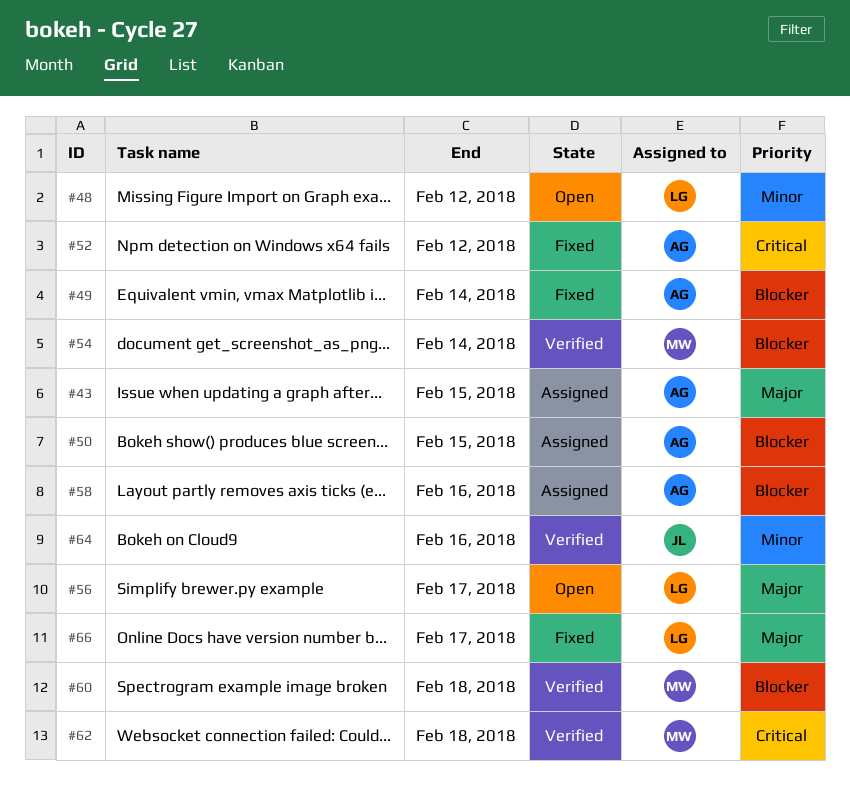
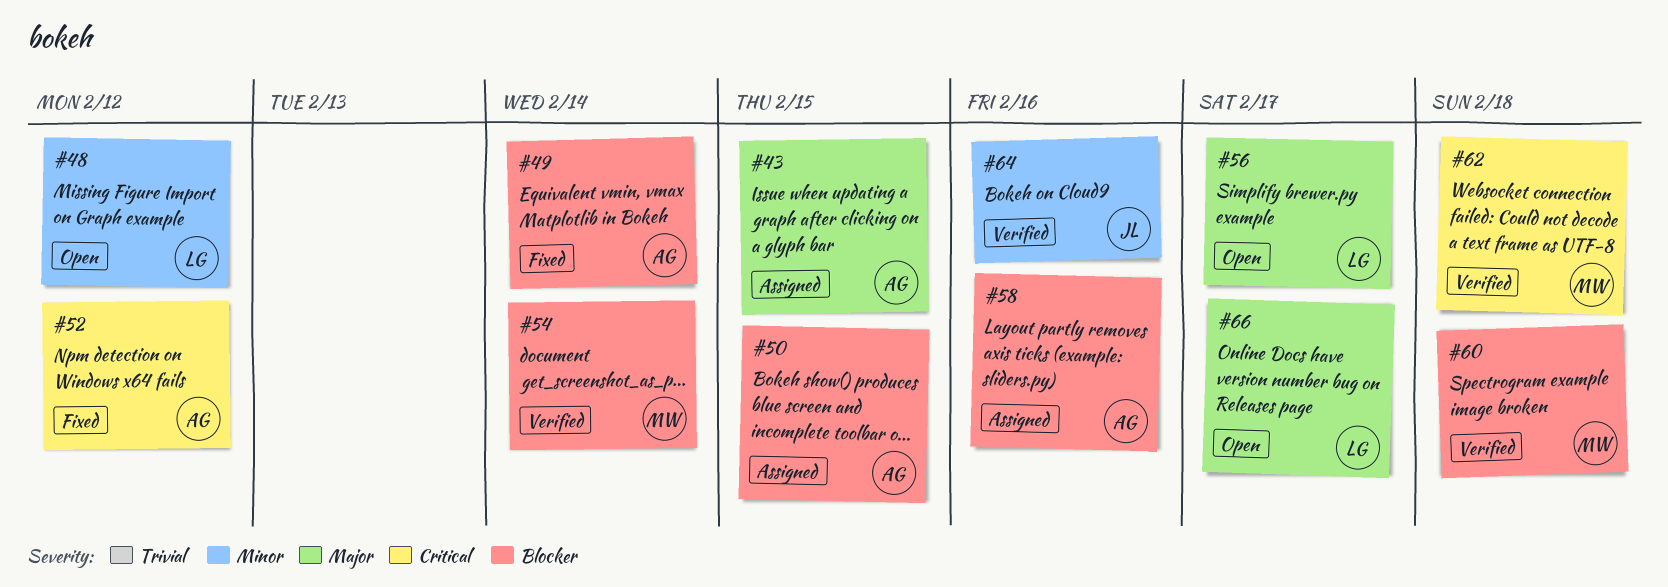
#66, status: Fixed -> Open

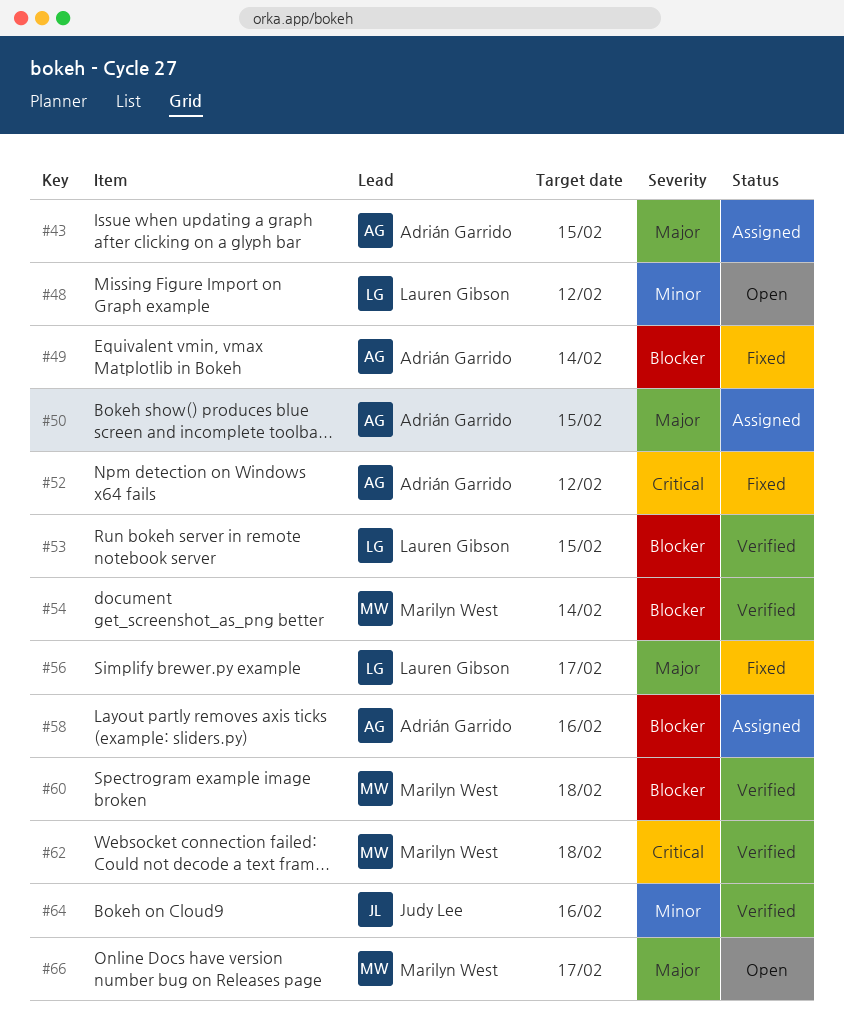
#50, priority: Blocker -> Major
#53: none -> present
#56, status: Open -> Fixed
#66, owner: Lauren Gibson -> Marilyn West

